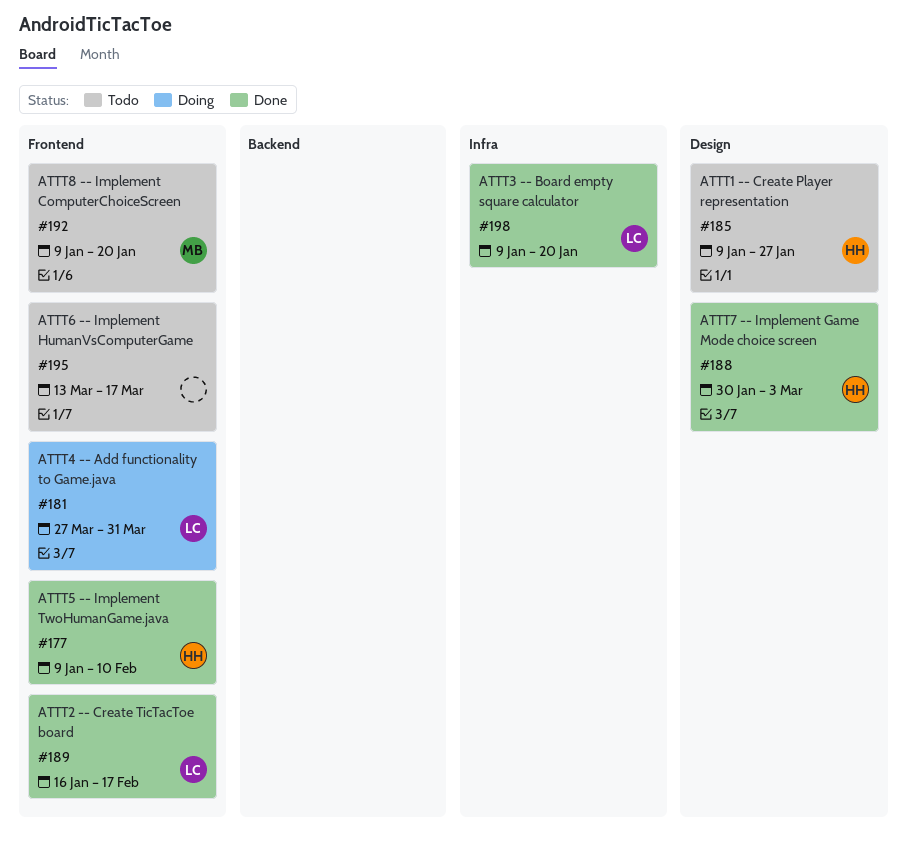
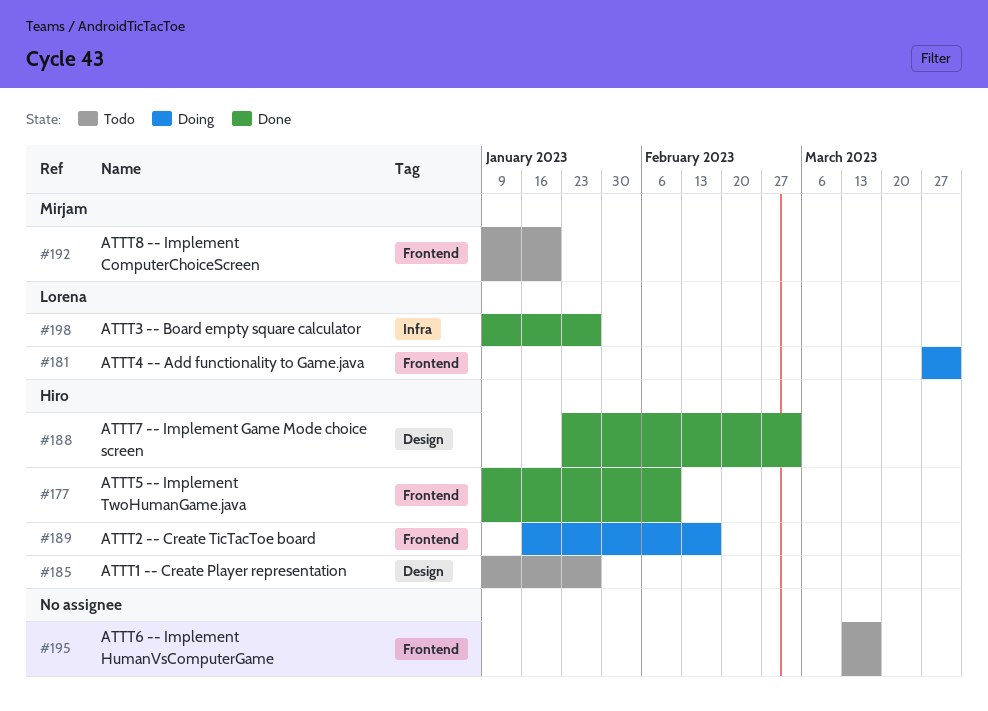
#188, start: Jan 30 -> Jan 23
#189, status: Done -> Doing
#189, owner: Lorena -> Hiro
#198, due: Jan 20 -> Jan 27

